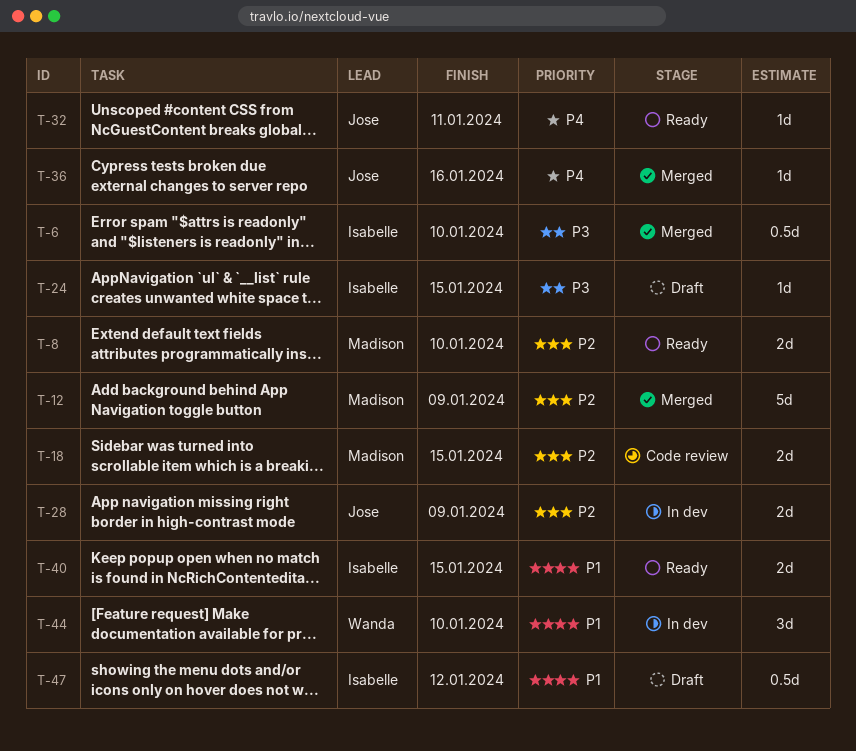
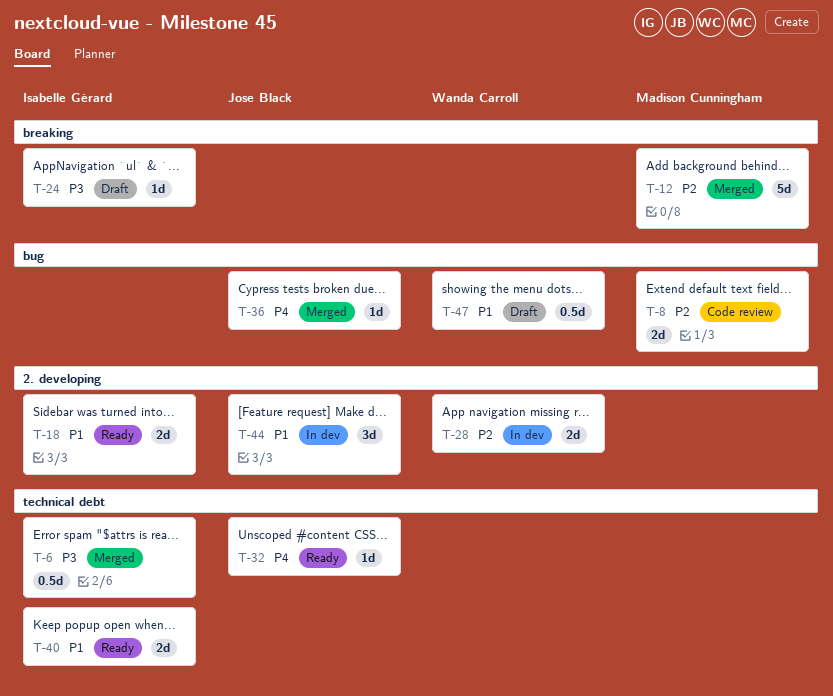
T-8, status: Ready -> Code review
T-18, status: Code review -> Ready
T-18, owner: Madison Cunningham -> Isabelle Gérard
T-18, priority: P2 -> P1
T-28, owner: Jose Black -> Wanda Carroll
T-44, owner: Wanda Carroll -> Jose Black
T-47, owner: Isabelle Gérard -> Wanda Carroll

